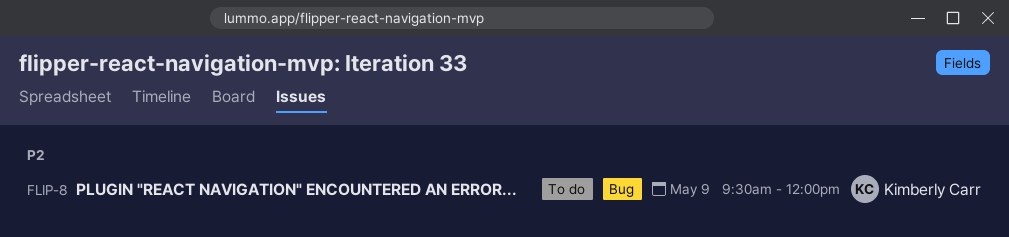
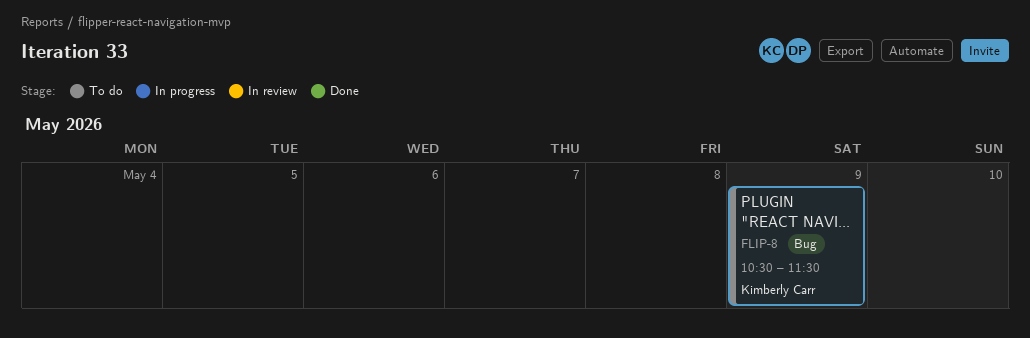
FLIP-8, begins: 09:30 -> 10:30
FLIP-8, ends: 12:00 -> 11:30

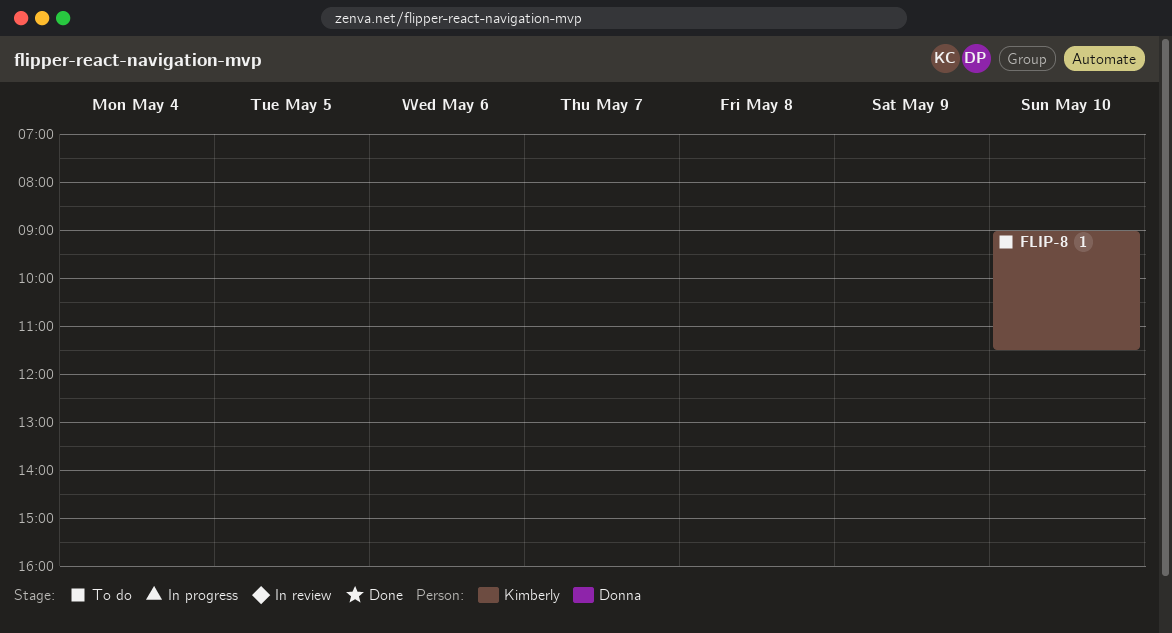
FLIP-8, day: May 9 -> May 10
FLIP-8, begins: 10:30 -> 09:00

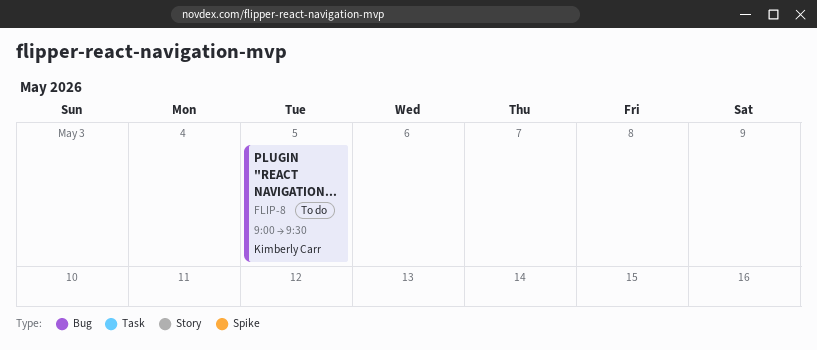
FLIP-8, day: May 10 -> May 5
FLIP-8, ends: 11:30 -> 09:30

